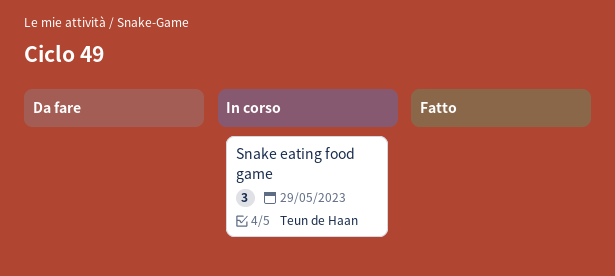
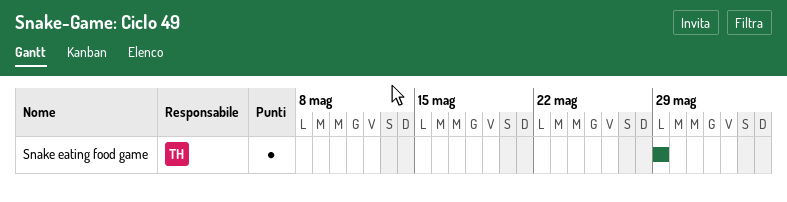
Snake eating food game, estimate: 3 -> 1

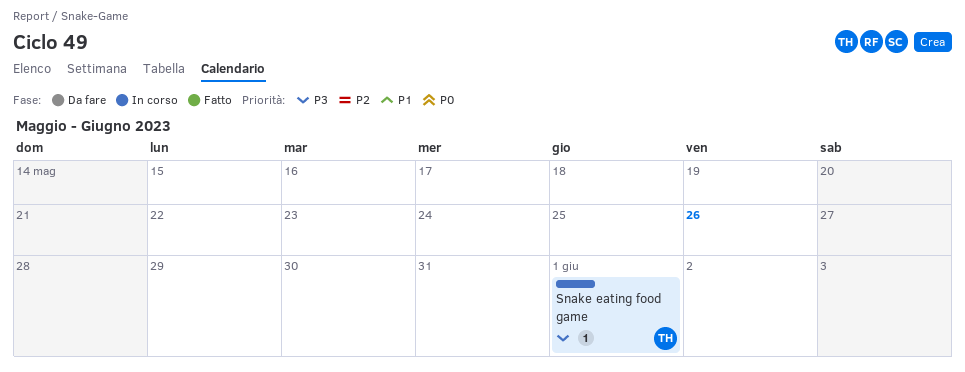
Snake eating food game, due: May 29 -> Jun 1

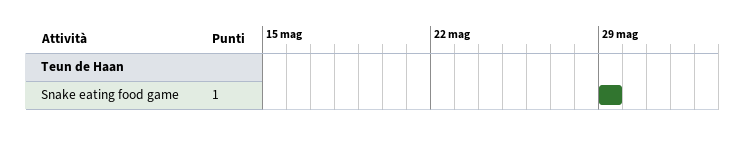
Snake eating food game, due: Jun 1 -> May 29

